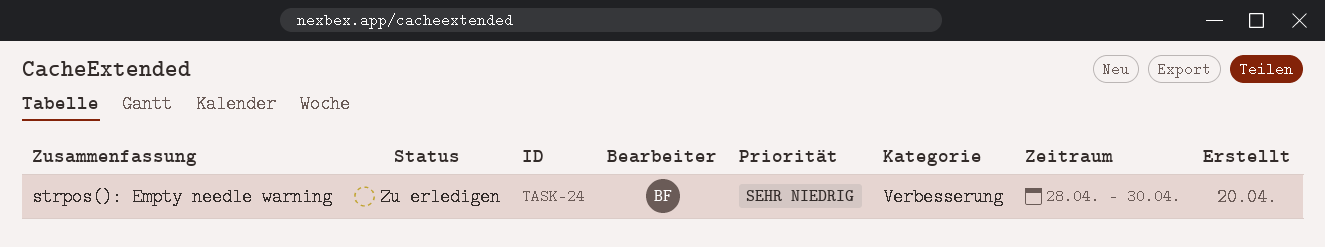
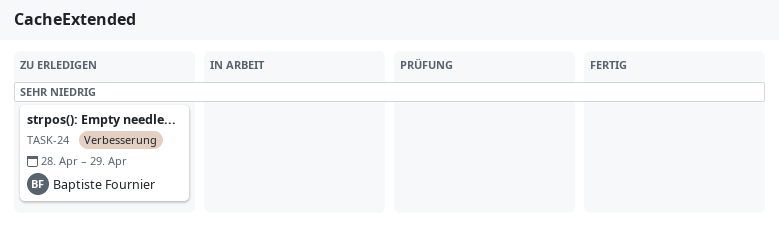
TASK-24, due: Apr 30 -> Apr 29

